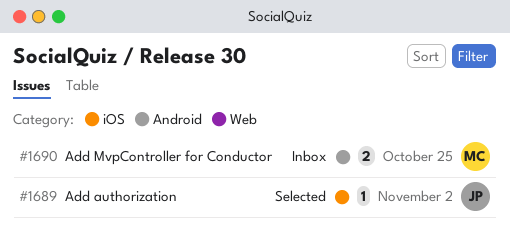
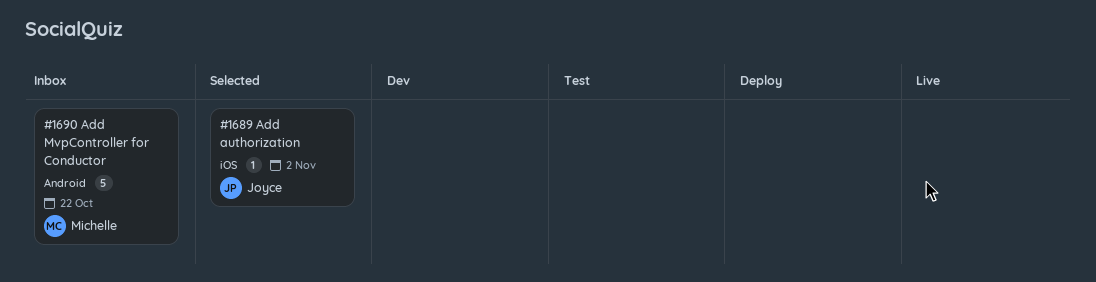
#1690, estimate: 2 -> 5
#1690, due: Oct 25 -> Oct 22

